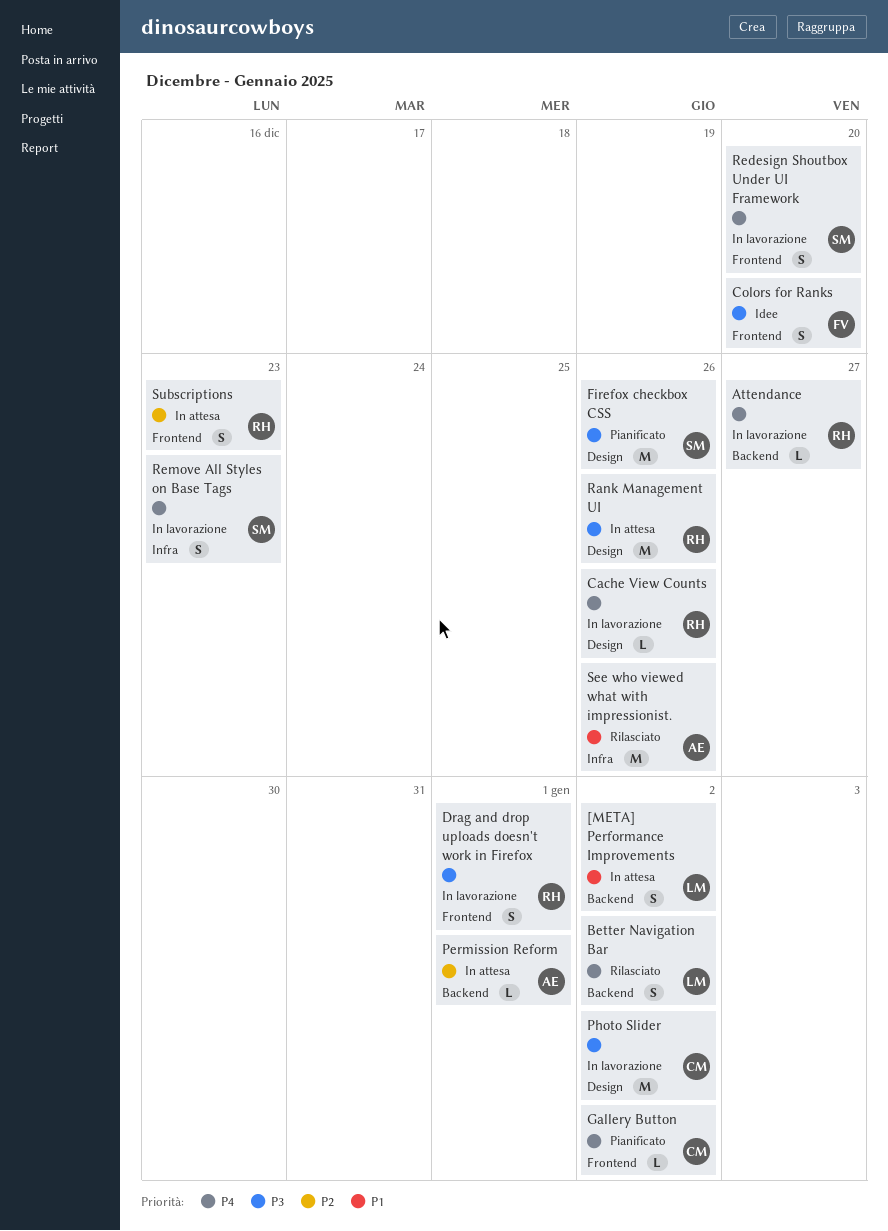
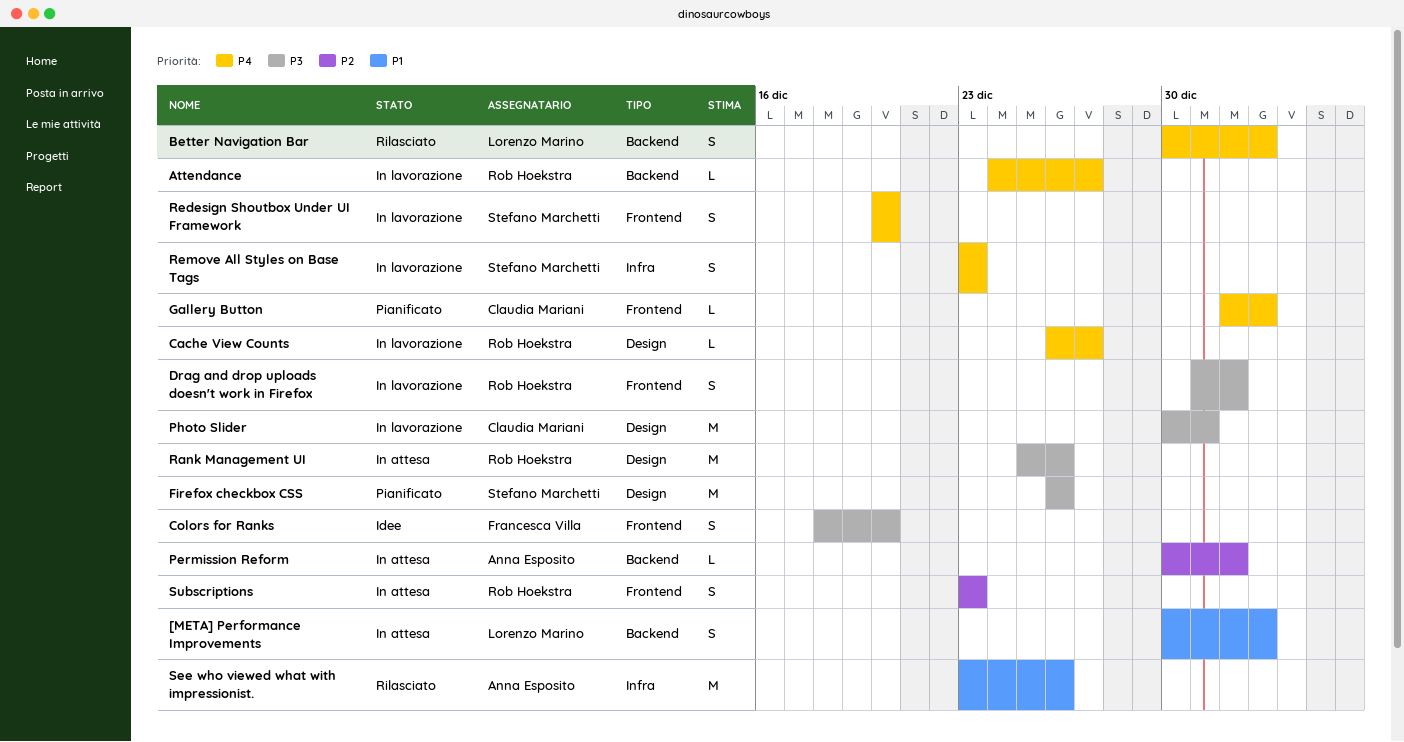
Cache View Counts, due: Dec 26 -> Dec 27
Photo Slider, due: Jan 2 -> Dec 31

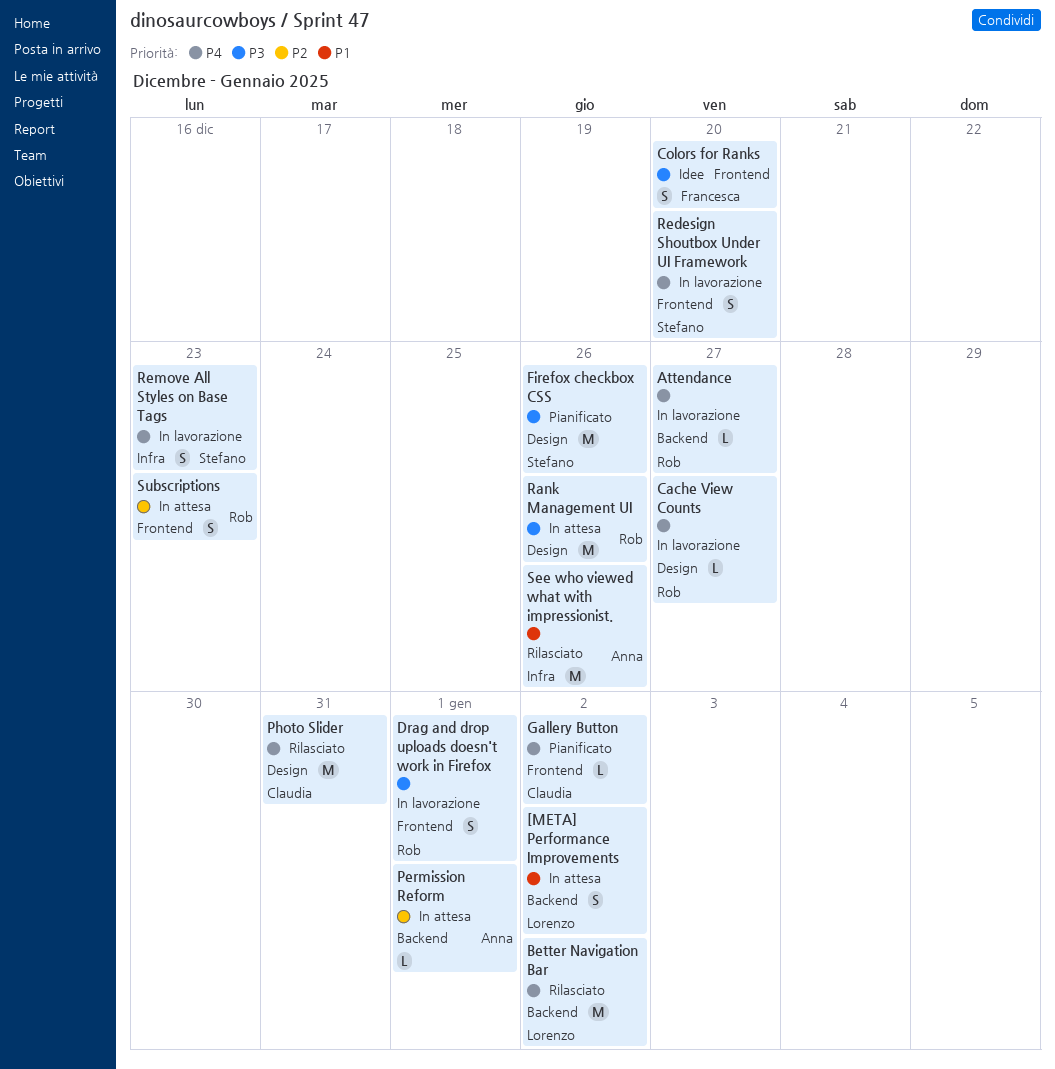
Better Navigation Bar, estimate: S -> M
Photo Slider, status: In lavorazione -> Rilasciato
Photo Slider, priority: P3 -> P4

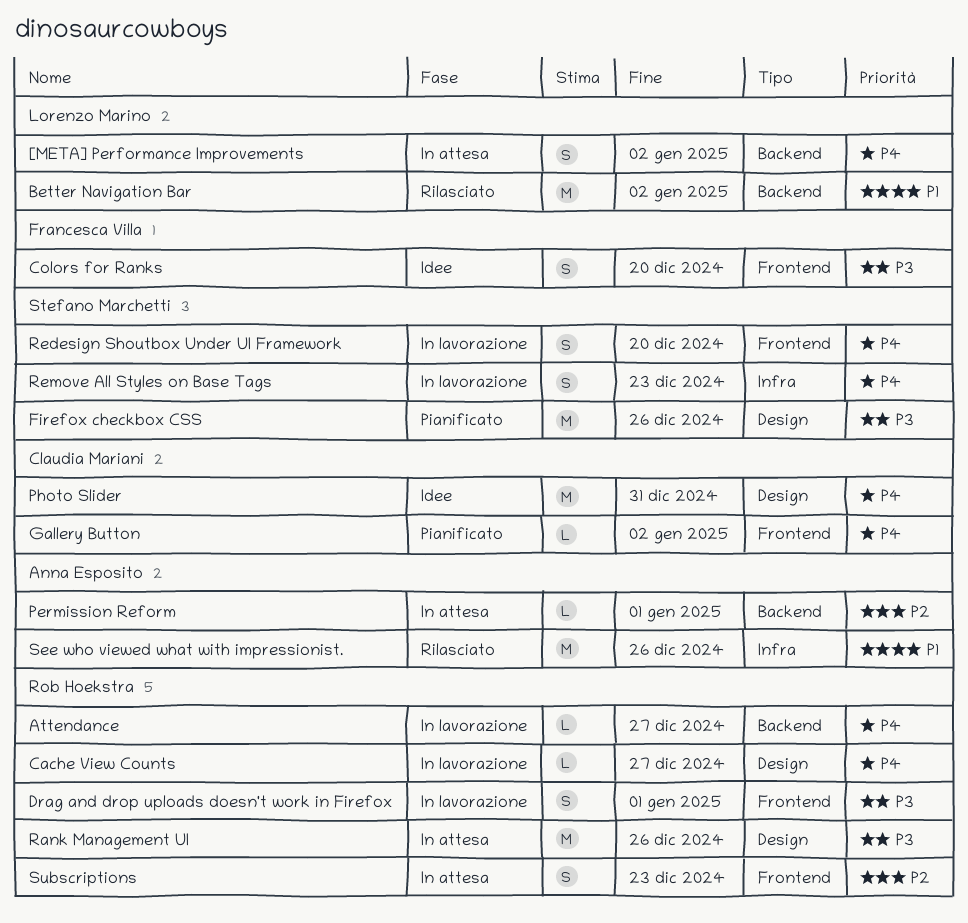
[META] Performance Improvements, priority: P1 -> P4
Better Navigation Bar, priority: P4 -> P1
Photo Slider, status: Rilasciato -> Idee

